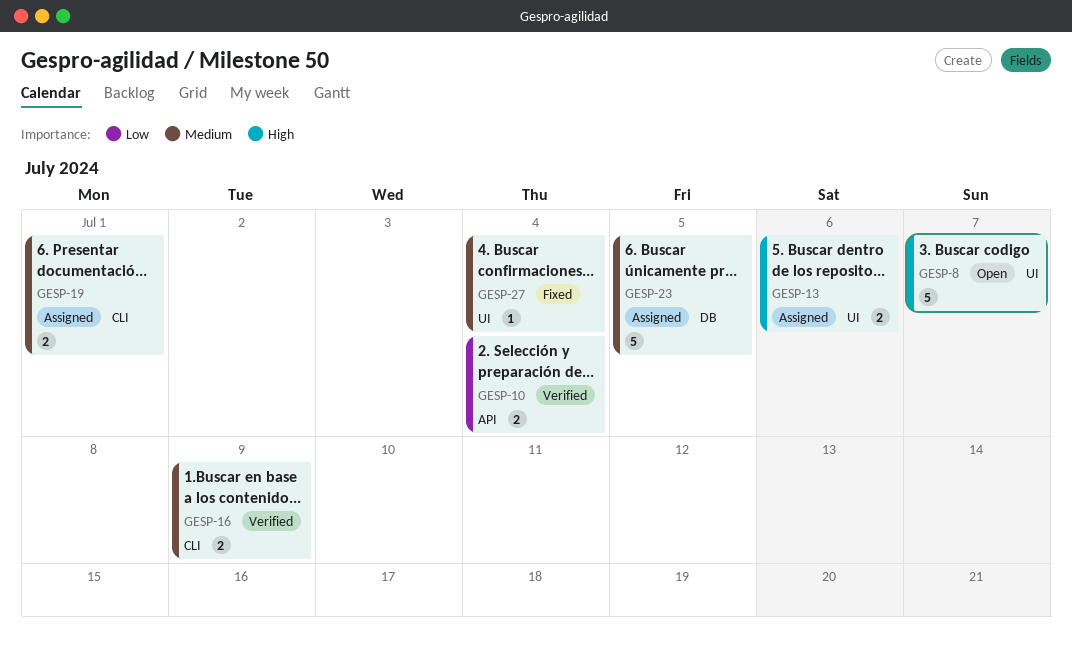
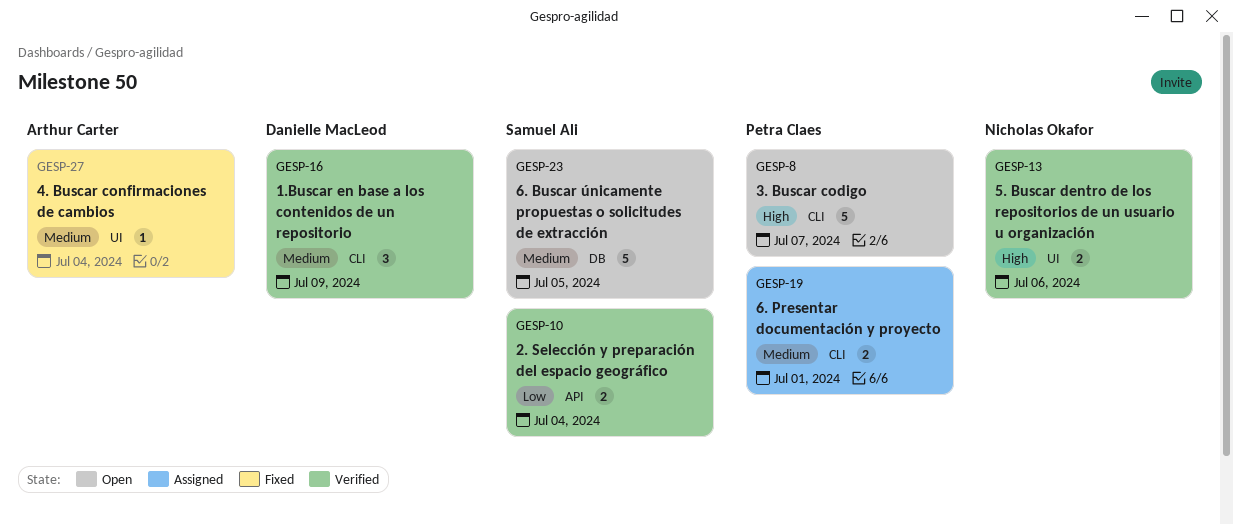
GESP-8, label: UI -> CLI
GESP-13, status: Assigned -> Verified
GESP-16, estimate: 2 -> 3
GESP-23, status: Assigned -> Open

